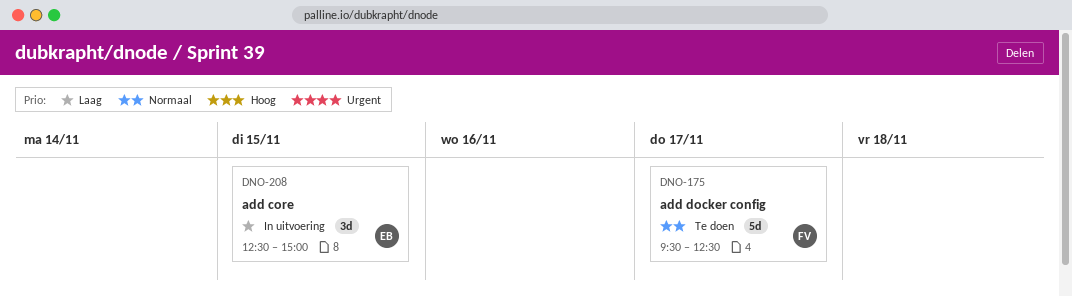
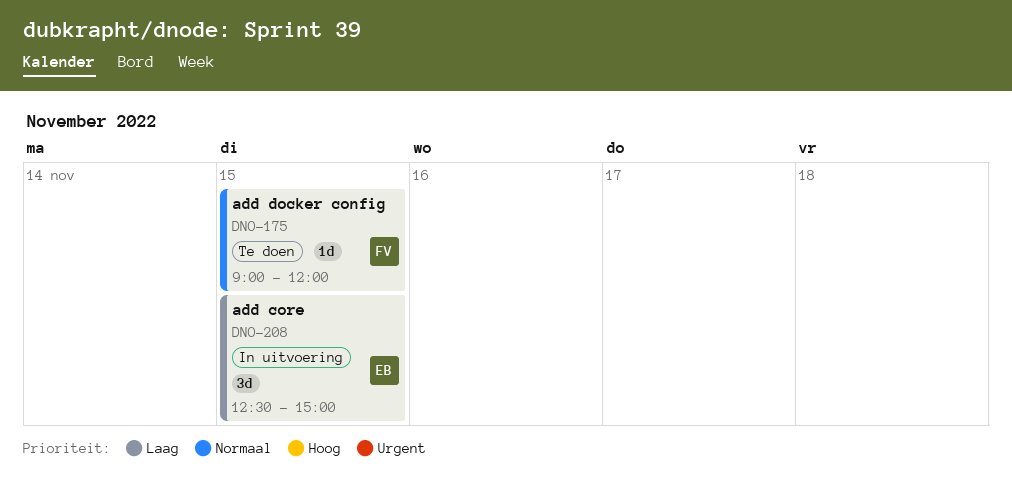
DNO-175, estimate: 5d -> 1d
DNO-175, day: Nov 17 -> Nov 15
DNO-175, begins: 09:30 -> 09:00
DNO-175, ends: 12:30 -> 12:00

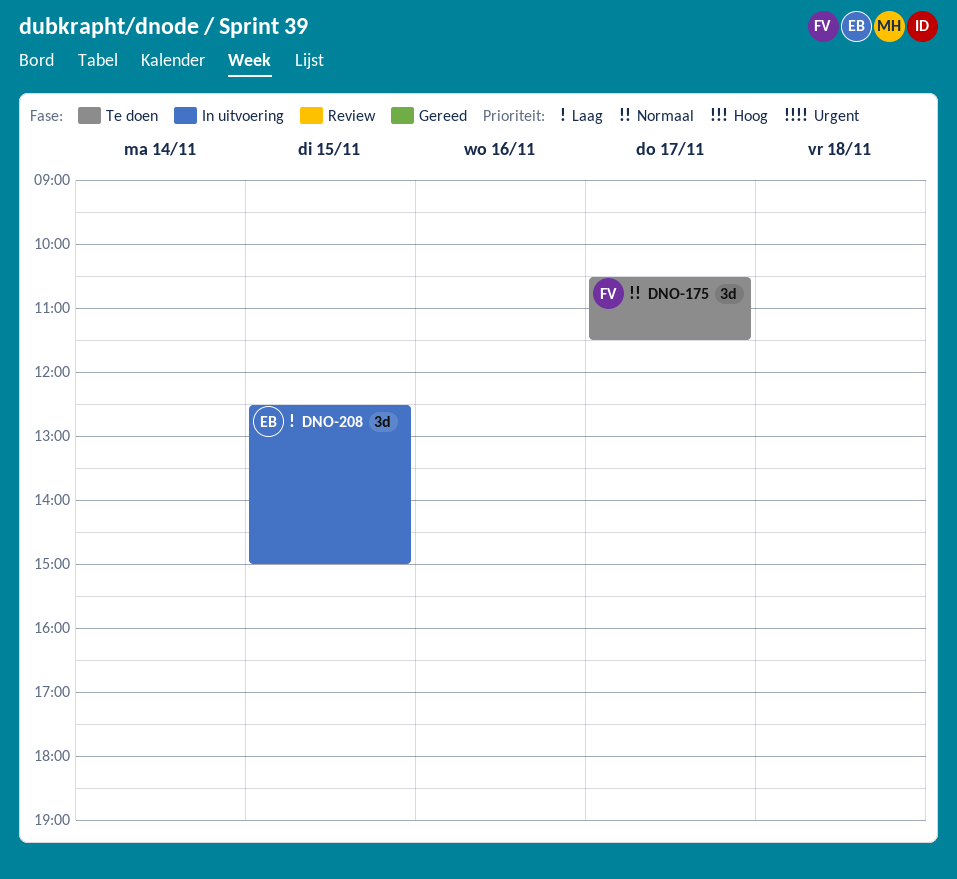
DNO-175, estimate: 1d -> 3d
DNO-175, day: Nov 15 -> Nov 17
DNO-175, begins: 09:00 -> 10:30
DNO-175, ends: 12:00 -> 11:30

